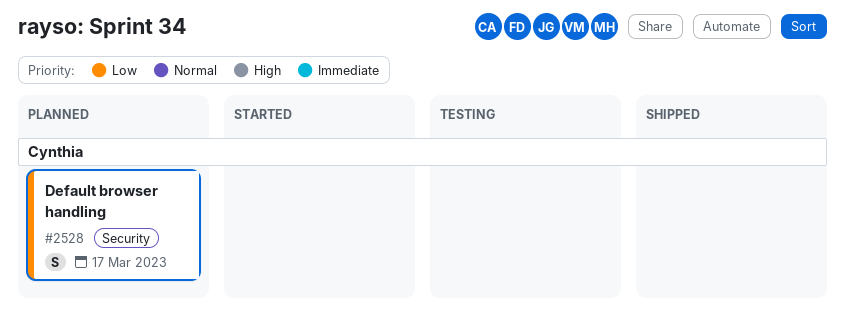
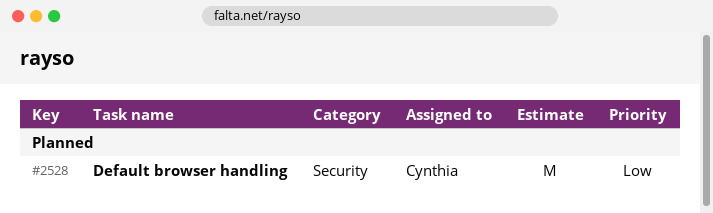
#2528, estimate: S -> M

